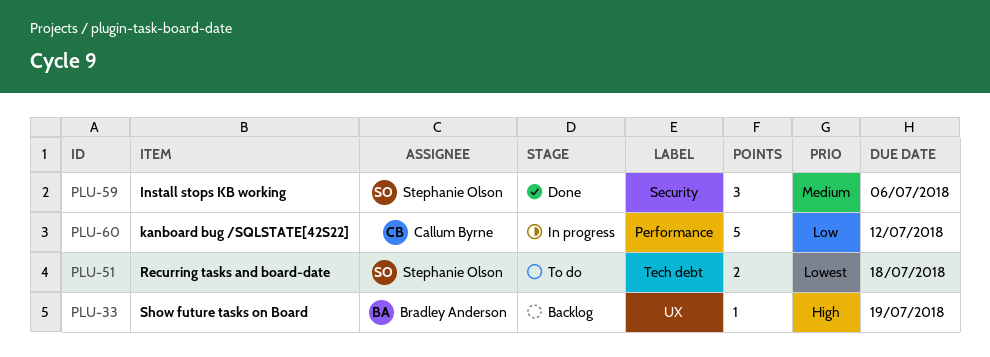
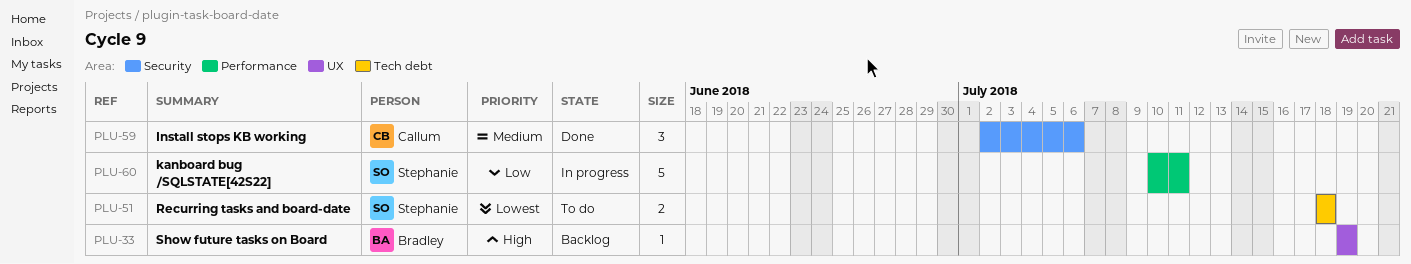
PLU-59, owner: Stephanie Olson -> Callum Byrne
PLU-60, owner: Callum Byrne -> Stephanie Olson
PLU-60, due: Jul 12 -> Jul 11

